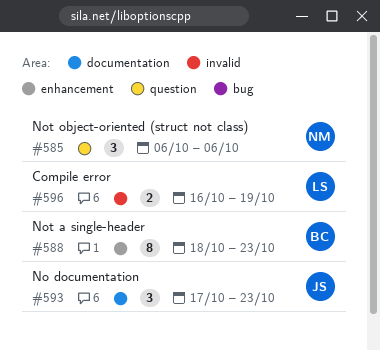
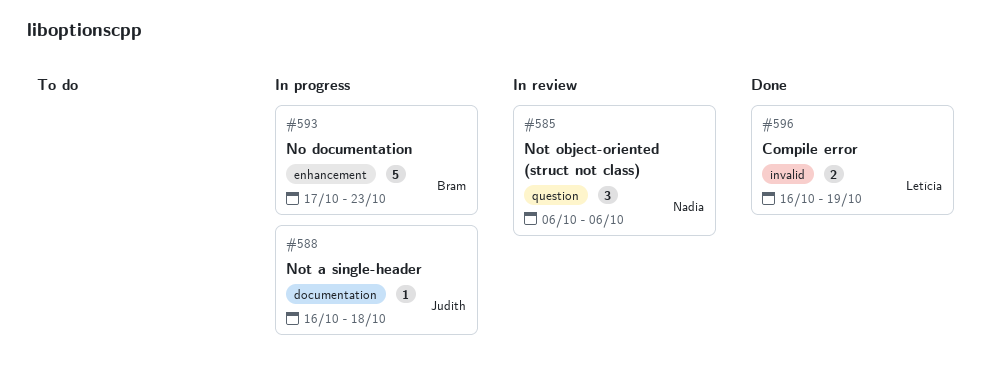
#588, owner: Bram -> Judith
#588, label: enhancement -> documentation
#588, estimate: 8 -> 1
#588, start: Oct 18 -> Oct 16
#588, due: Oct 23 -> Oct 18
#593, owner: Judith -> Bram
#593, label: documentation -> enhancement
#593, estimate: 3 -> 5

